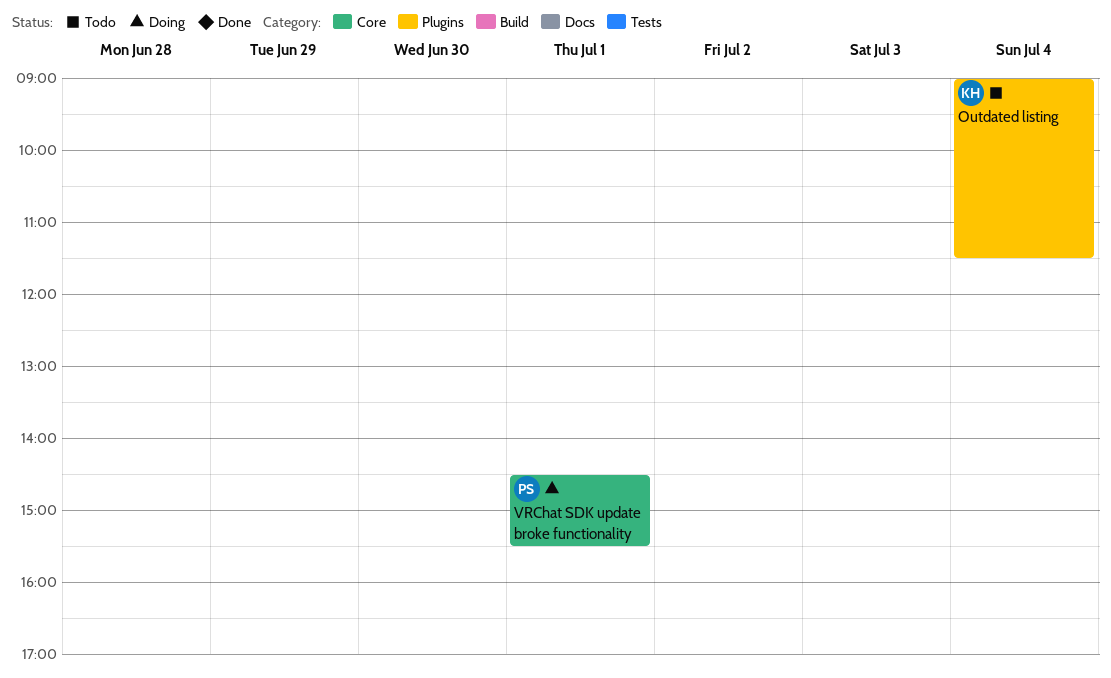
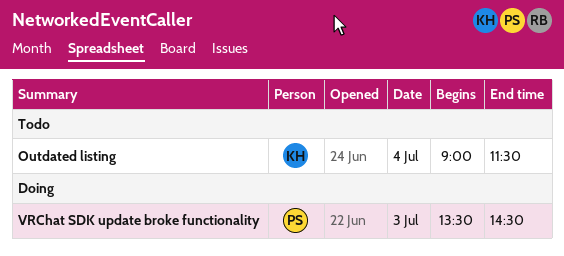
VRChat SDK update broke functionality, day: Jul 1 -> Jul 3
VRChat SDK update broke functionality, begins: 14:30 -> 13:30
VRChat SDK update broke functionality, ends: 15:30 -> 14:30

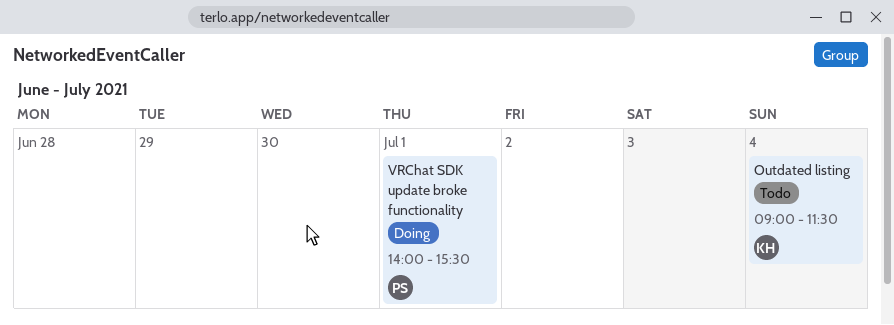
VRChat SDK update broke functionality, day: Jul 3 -> Jul 1
VRChat SDK update broke functionality, begins: 13:30 -> 14:00
VRChat SDK update broke functionality, ends: 14:30 -> 15:30

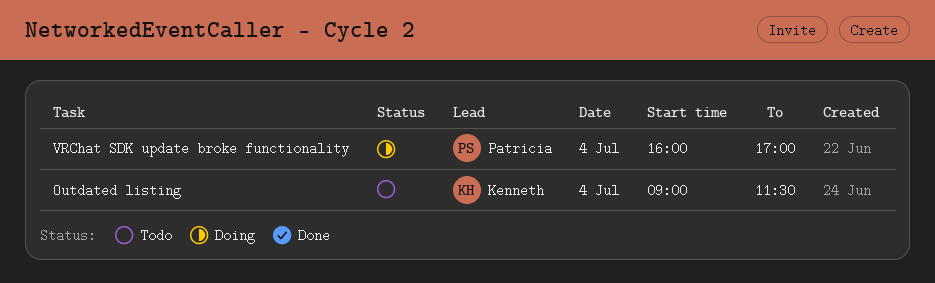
VRChat SDK update broke functionality, day: Jul 1 -> Jul 4
VRChat SDK update broke functionality, begins: 14:00 -> 16:00
VRChat SDK update broke functionality, ends: 15:30 -> 17:00

